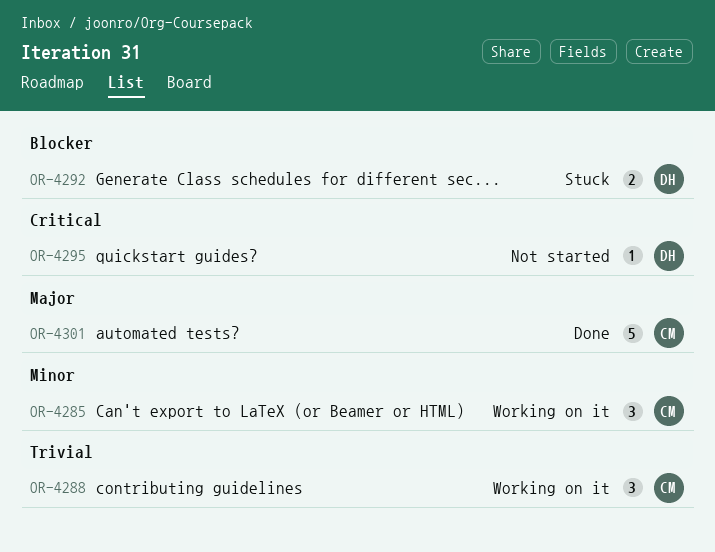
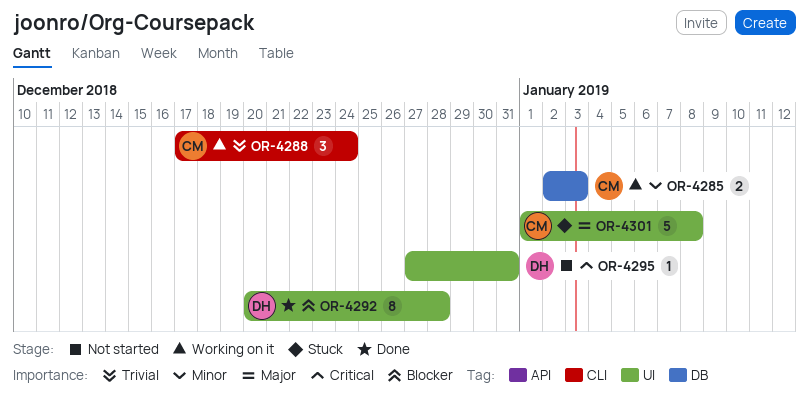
OR-4285, estimate: 3 -> 2
OR-4292, status: Stuck -> Done
OR-4292, estimate: 2 -> 8
OR-4301, status: Done -> Stuck

